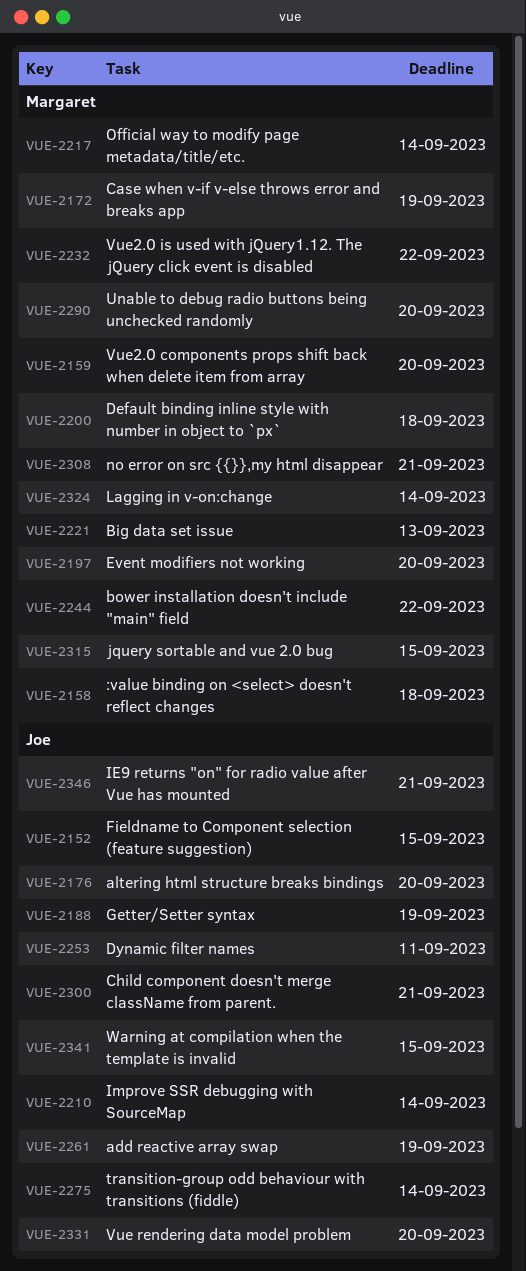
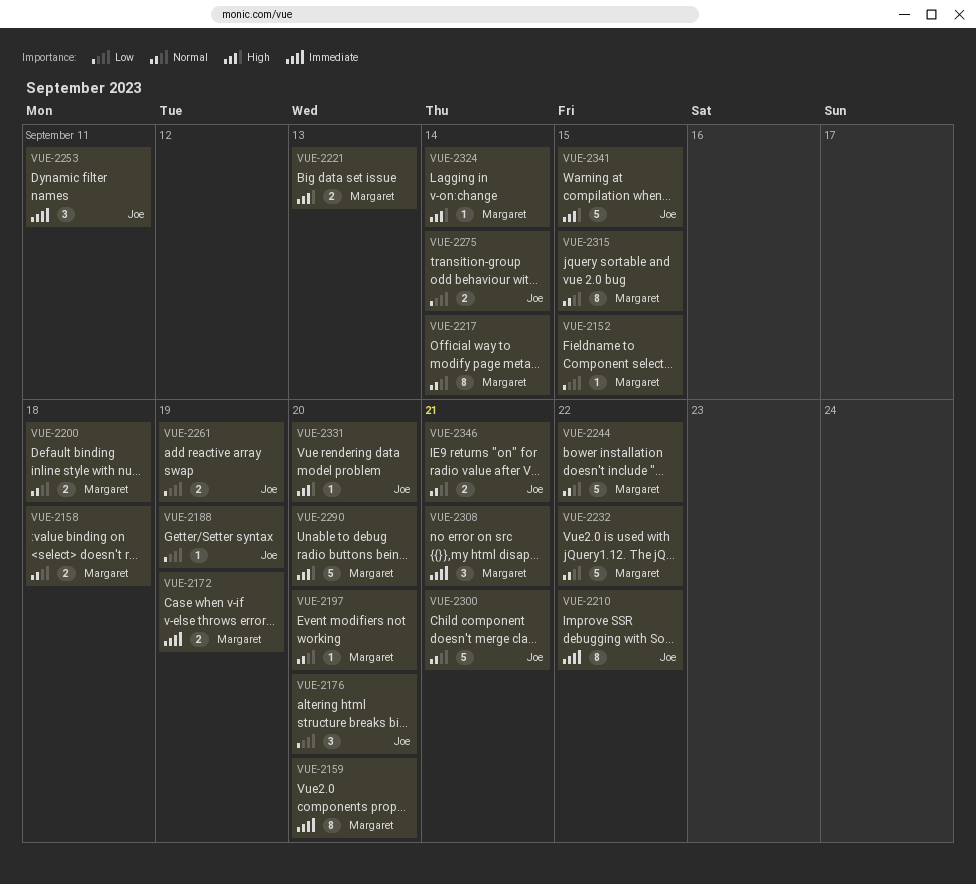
VUE-2152, owner: Joe -> Margaret
VUE-2210, due: Sep 14 -> Sep 22

